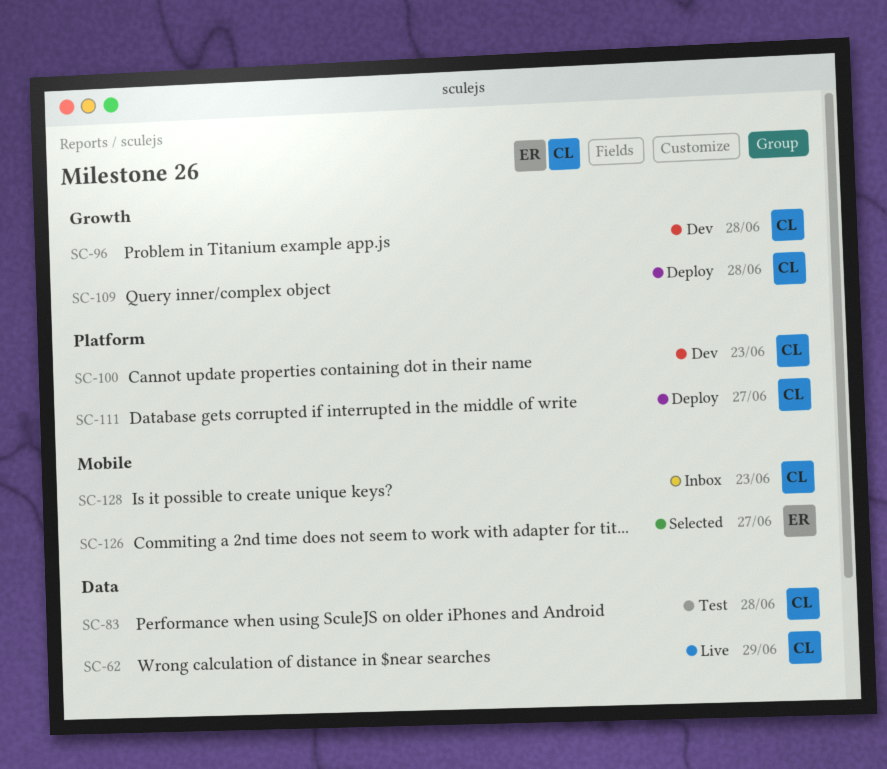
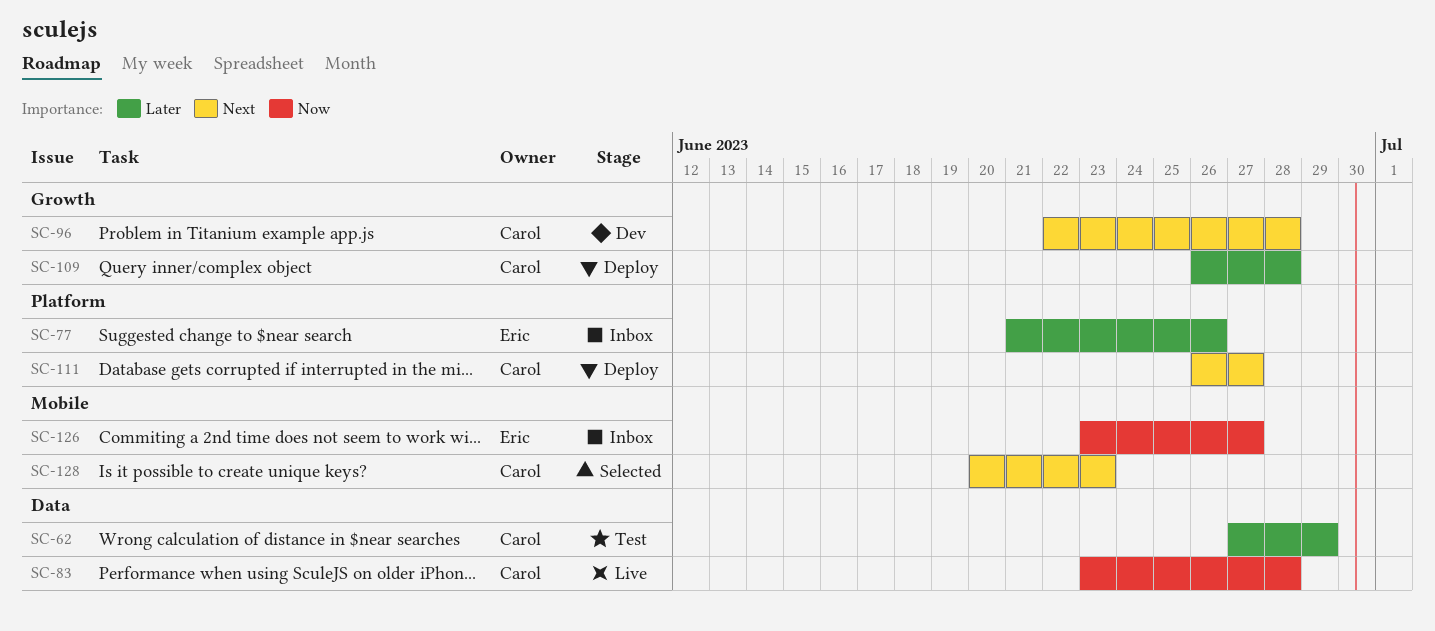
SC-62, status: Live -> Test
SC-77: none -> present
SC-83, status: Test -> Live
SC-100: present -> none
SC-126, status: Selected -> Inbox
SC-128, status: Inbox -> Selected

